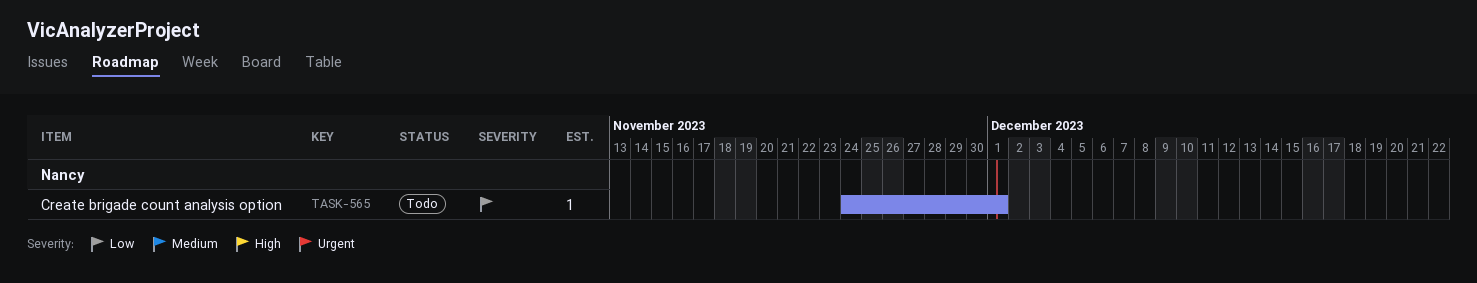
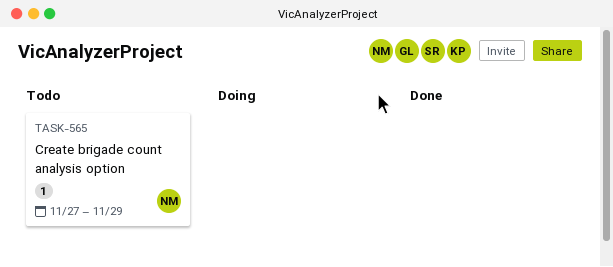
TASK-565, start: Nov 24 -> Nov 27
TASK-565, due: Dec 1 -> Nov 29

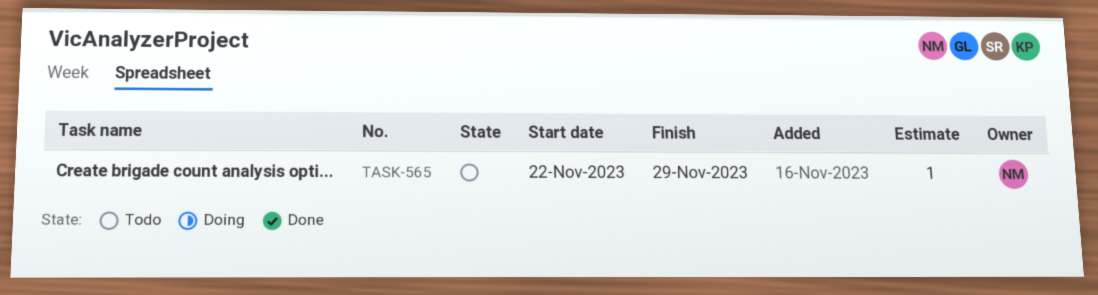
TASK-565, start: Nov 27 -> Nov 22

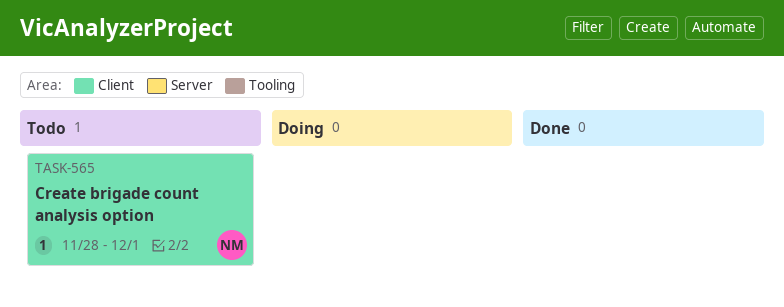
TASK-565, start: Nov 22 -> Nov 28
TASK-565, due: Nov 29 -> Dec 1

